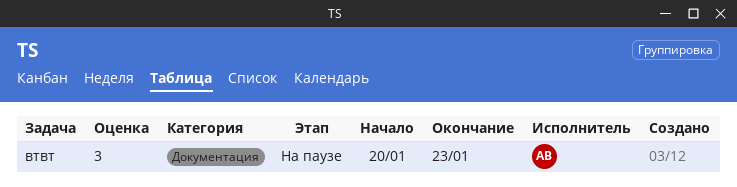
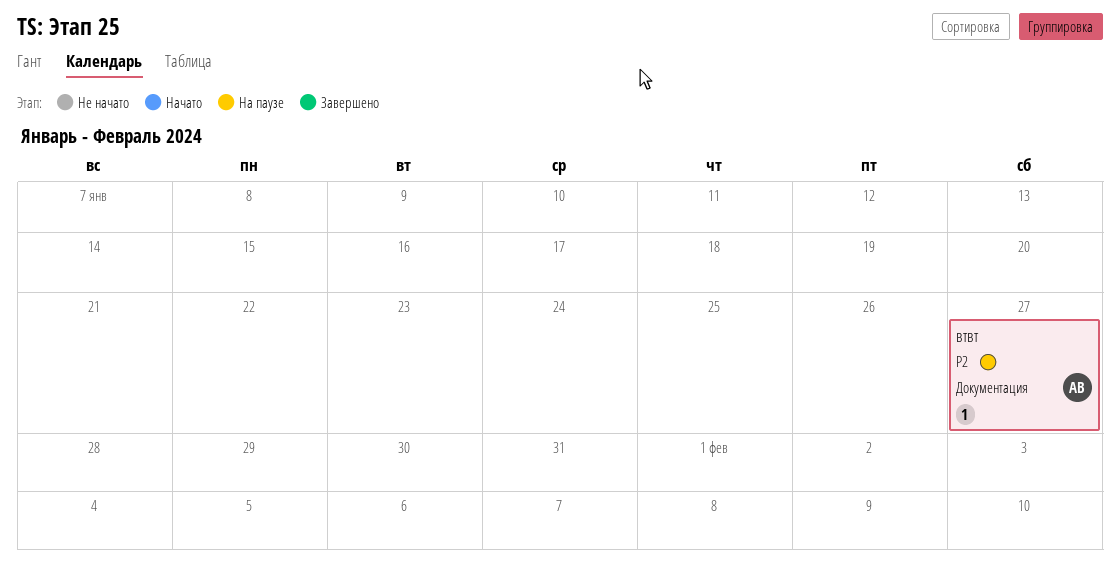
втвт, estimate: 3 -> 1
втвт, due: Jan 23 -> Jan 27

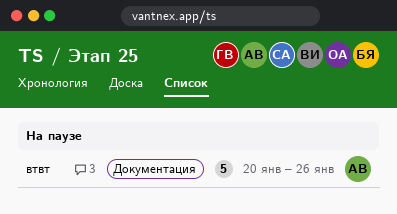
втвт, estimate: 1 -> 5
втвт, due: Jan 27 -> Jan 26

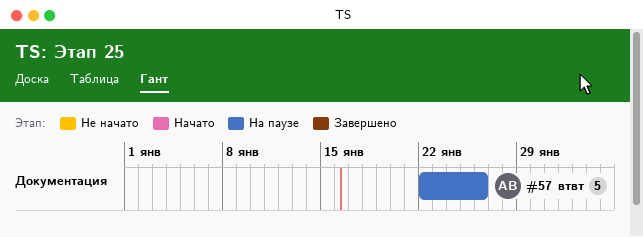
втвт, start: Jan 20 -> Jan 22

